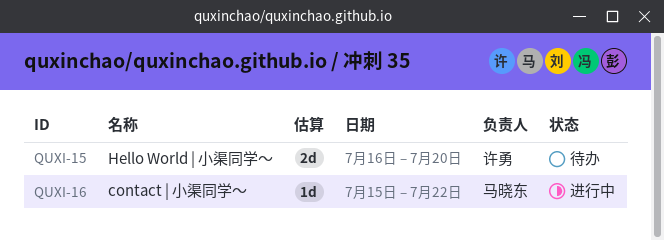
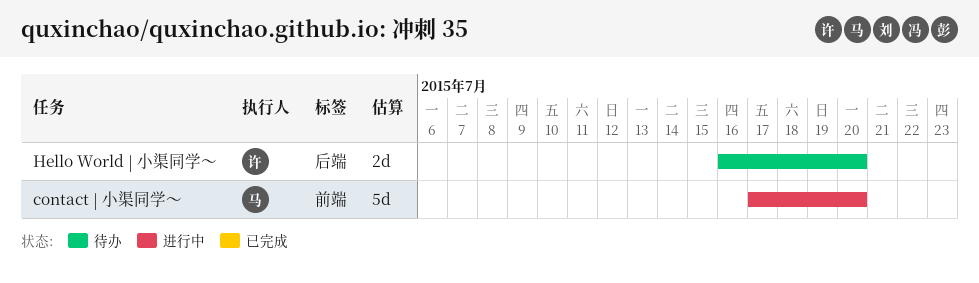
contact | 小渠同学～, estimate: 1d -> 5d
contact | 小渠同学～, start: Jul 15 -> Jul 17
contact | 小渠同学～, due: Jul 22 -> Jul 20

